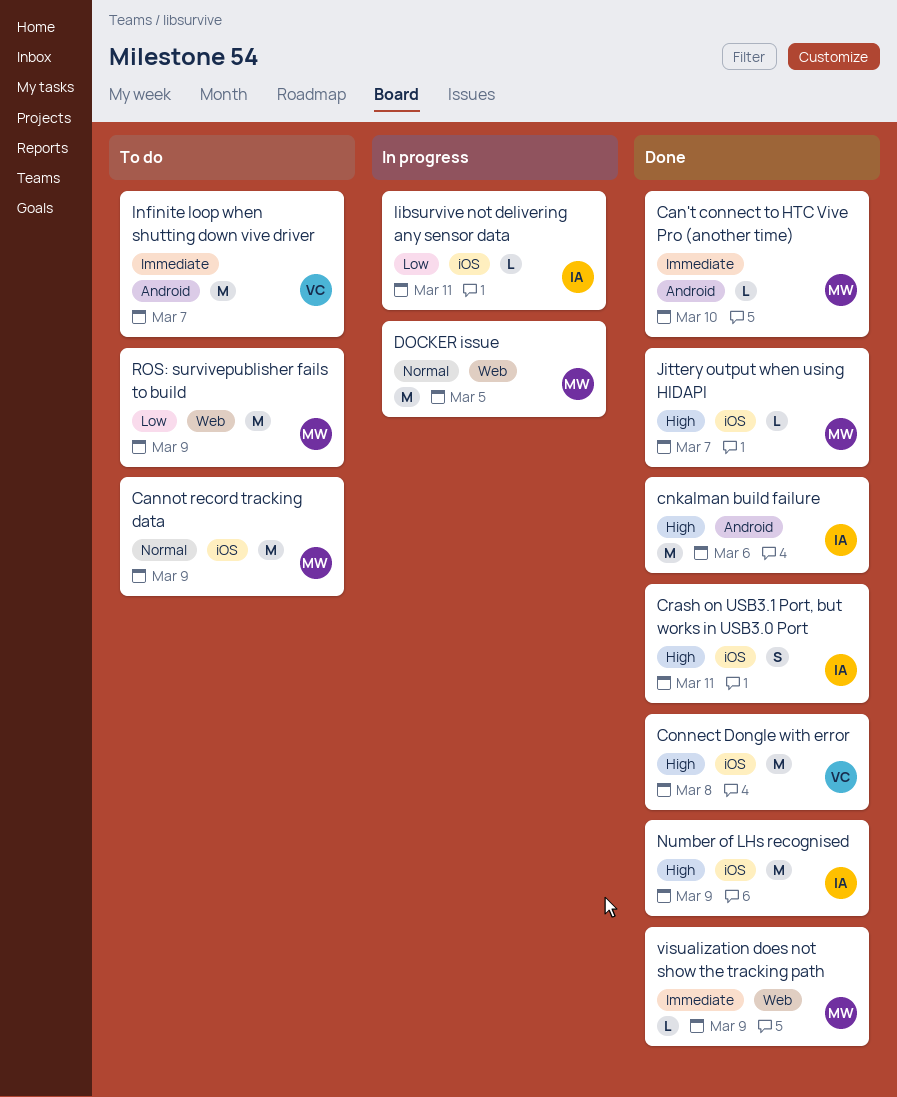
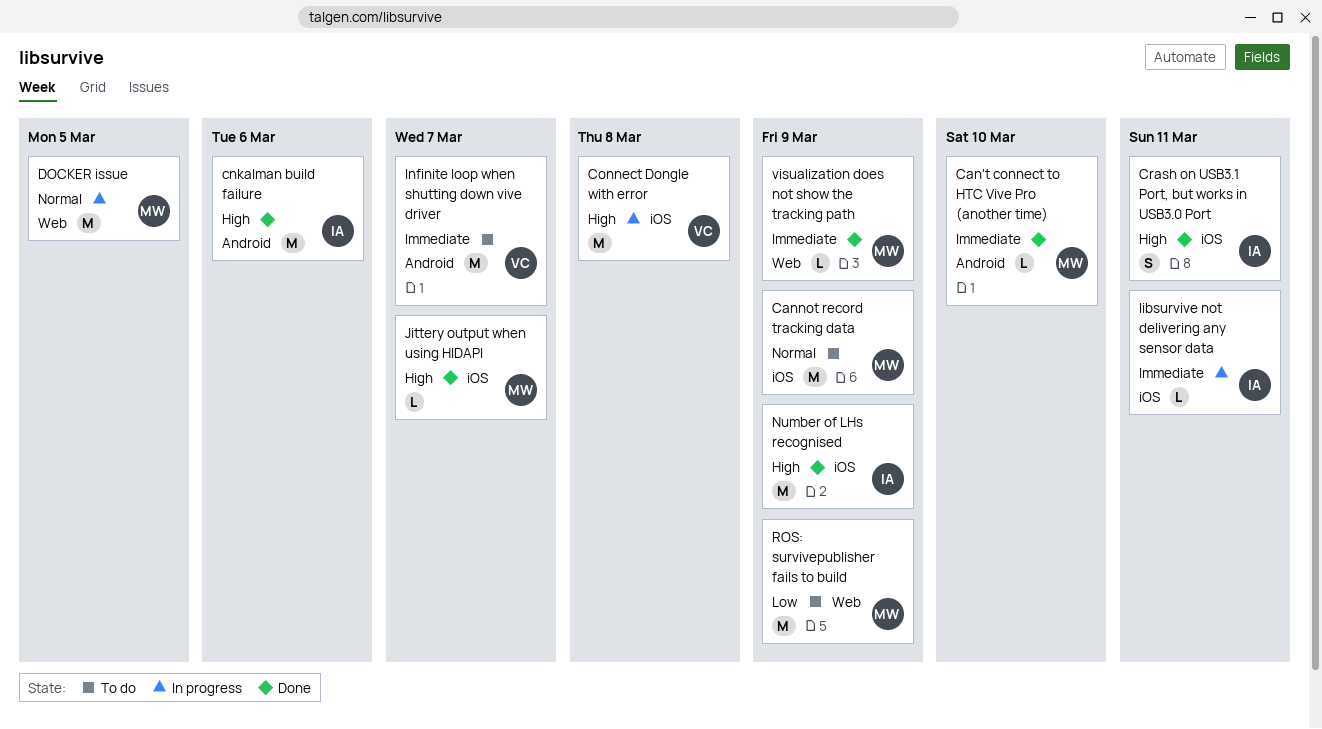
Connect Dongle with error, status: Done -> In progress
libsurvive not delivering any sensor data, priority: Low -> Immediate

